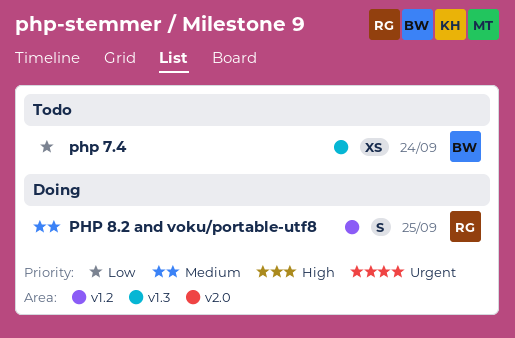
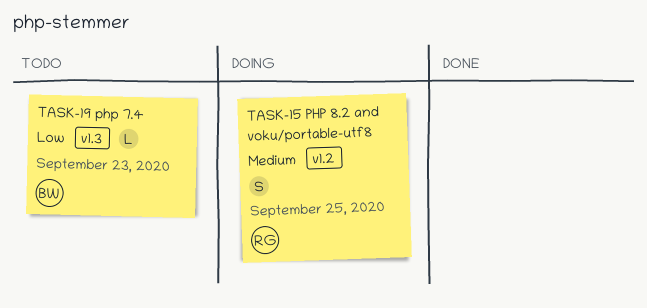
php 7.4, estimate: XS -> L
php 7.4, due: Sep 24 -> Sep 23

